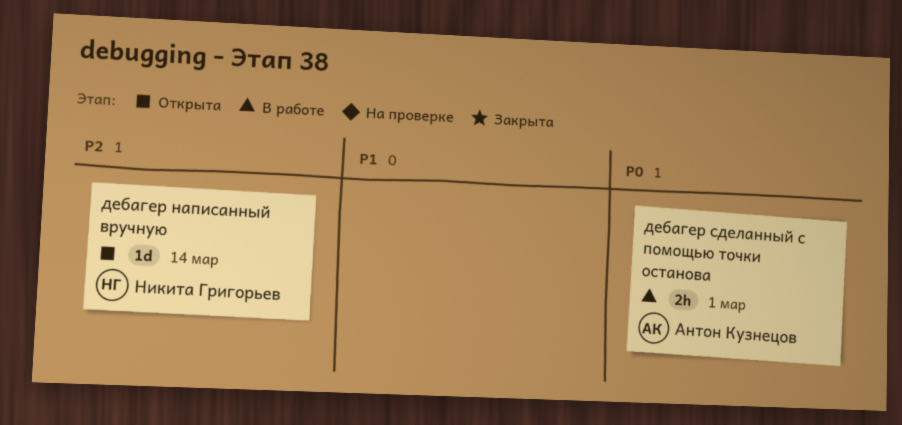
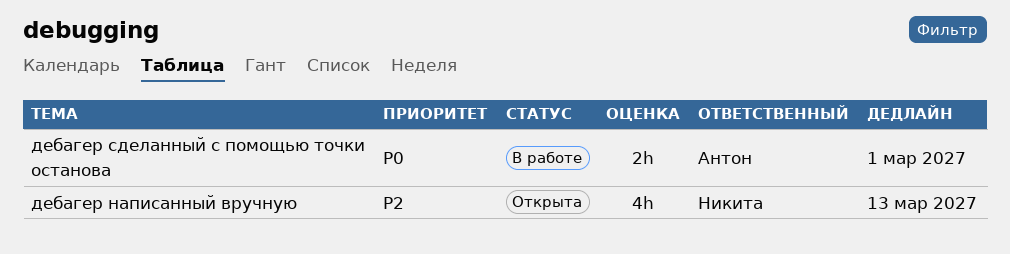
дебагер написанный вручную, estimate: 1d -> 4h
дебагер написанный вручную, due: Mar 14 -> Mar 13

